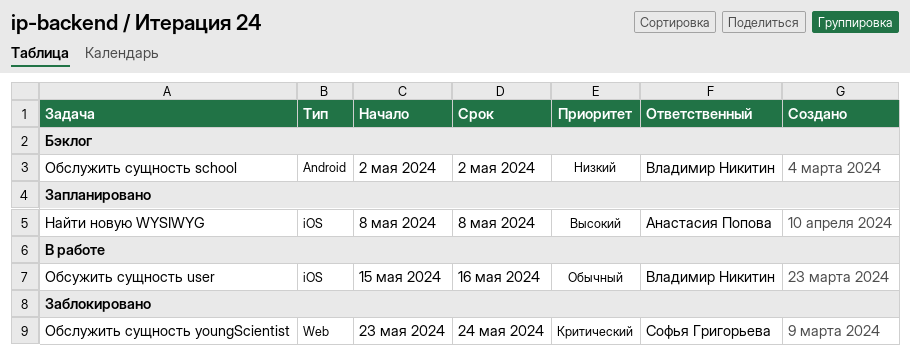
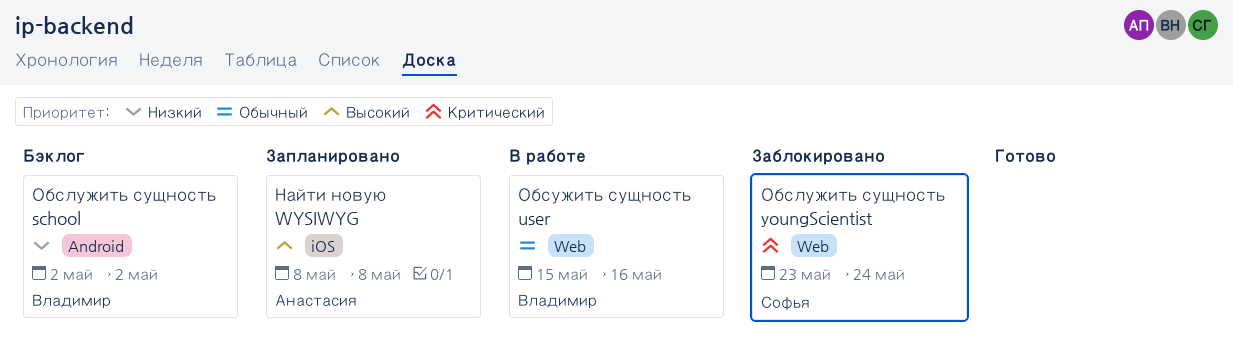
Обсужить сущность user, label: iOS -> Web

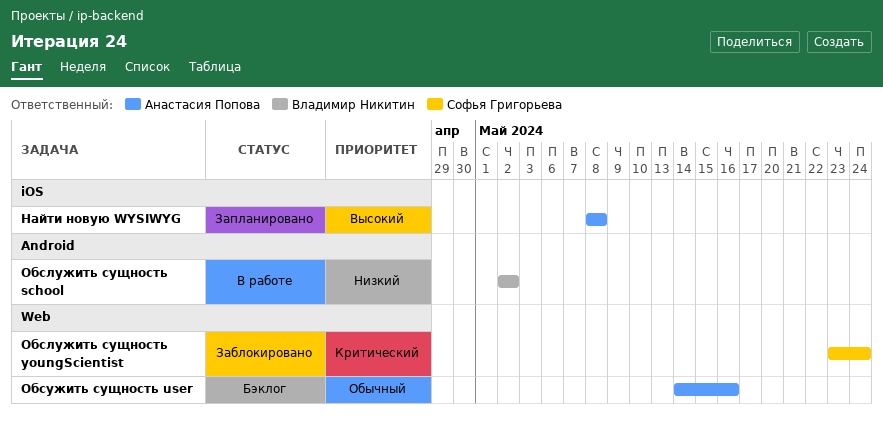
Обслужить сущность school, status: Бэклог -> В работе
Обсужить сущность user, status: В работе -> Бэклог
Обсужить сущность user, owner: Владимир Никитин -> Анастасия Попова
Обсужить сущность user, start: May 15 -> May 14

